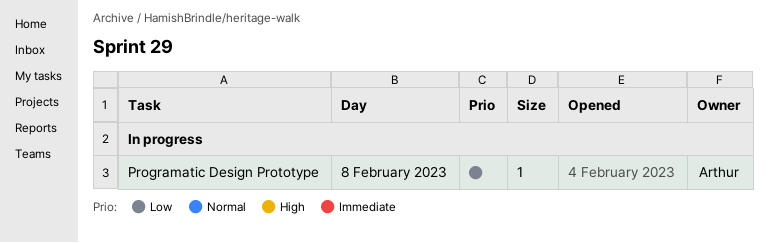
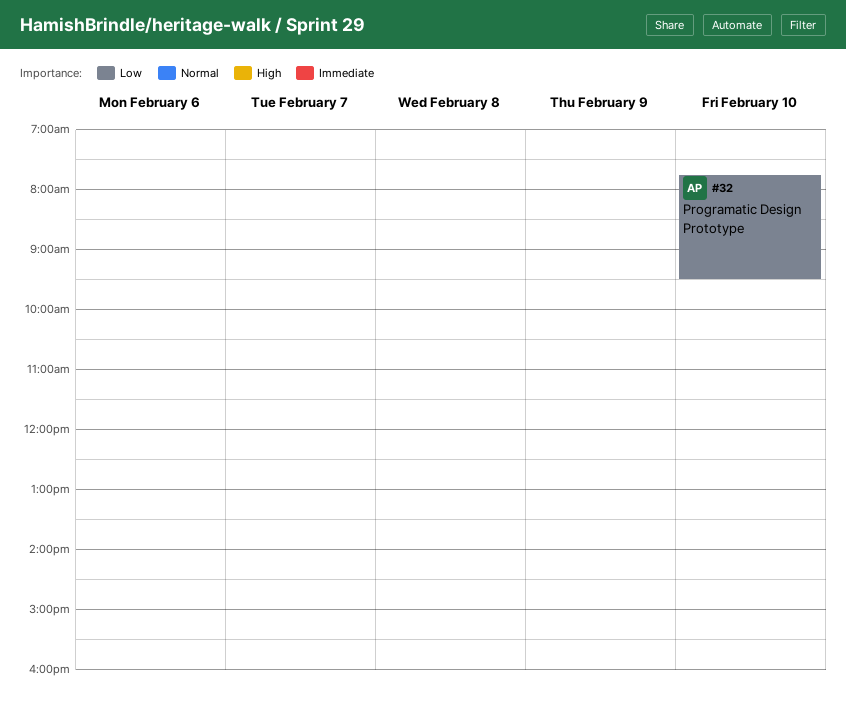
Programatic Design Prototype, day: Feb 8 -> Feb 10

